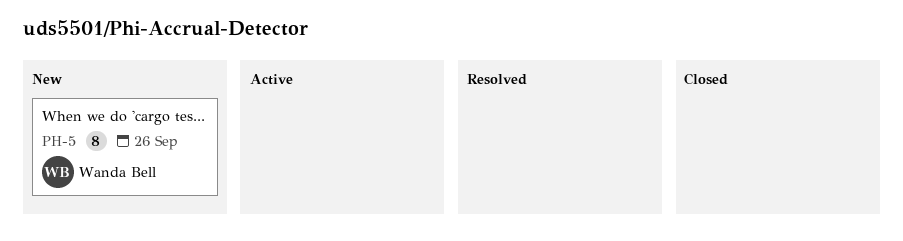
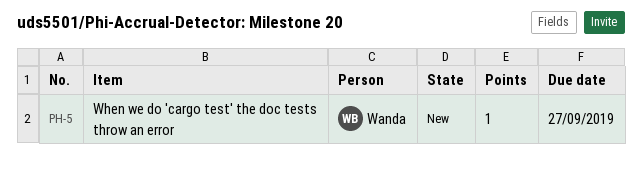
PH-5, estimate: 8 -> 1
PH-5, due: Sep 26 -> Sep 27

